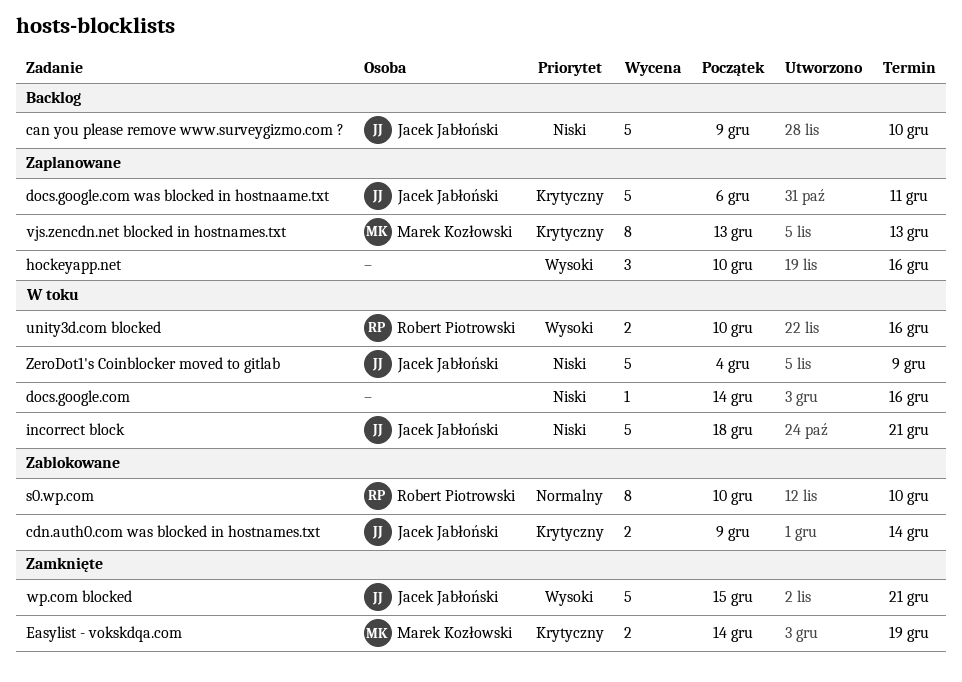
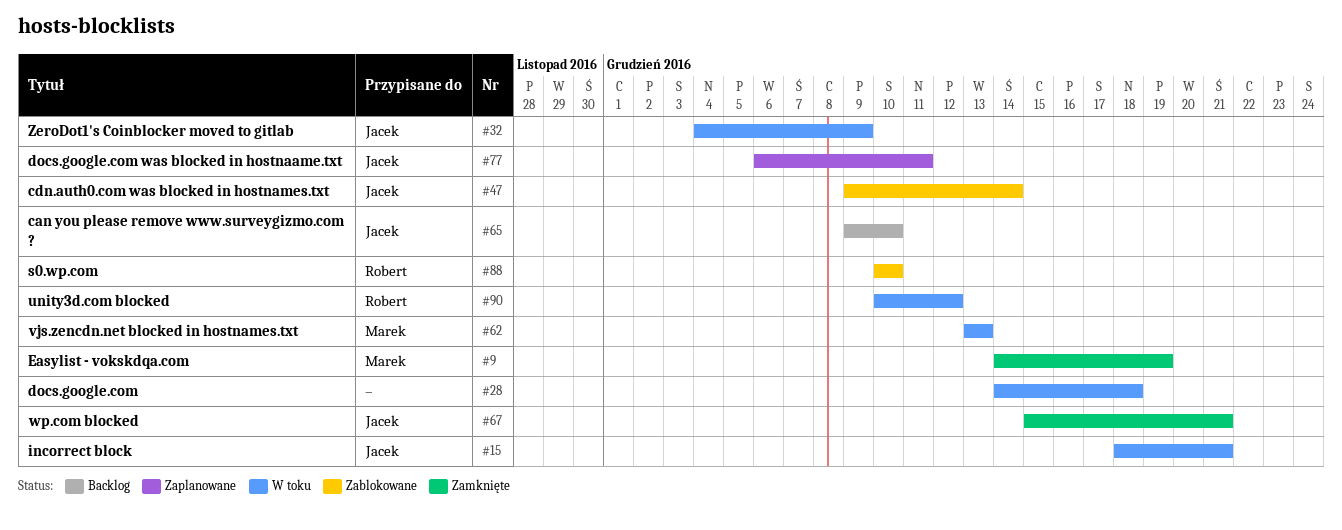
docs.google.com, due: Dec 16 -> Dec 18
hockeyapp.net: present -> none
unity3d.com blocked, due: Dec 16 -> Dec 12
vjs.zencdn.net blocked in hostnames.txt, status: Zaplanowane -> W toku

